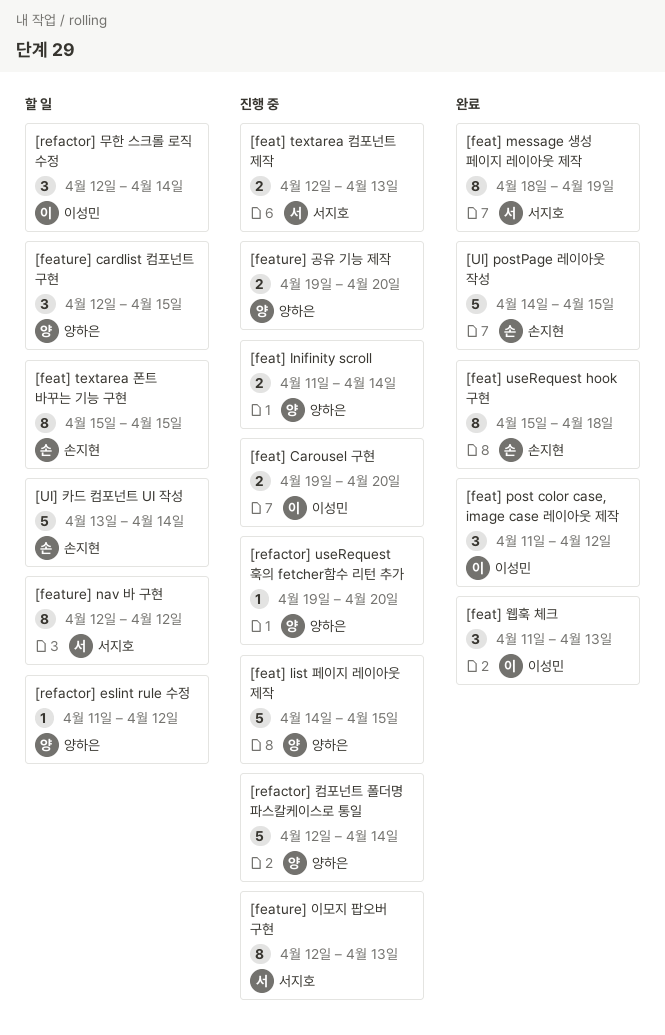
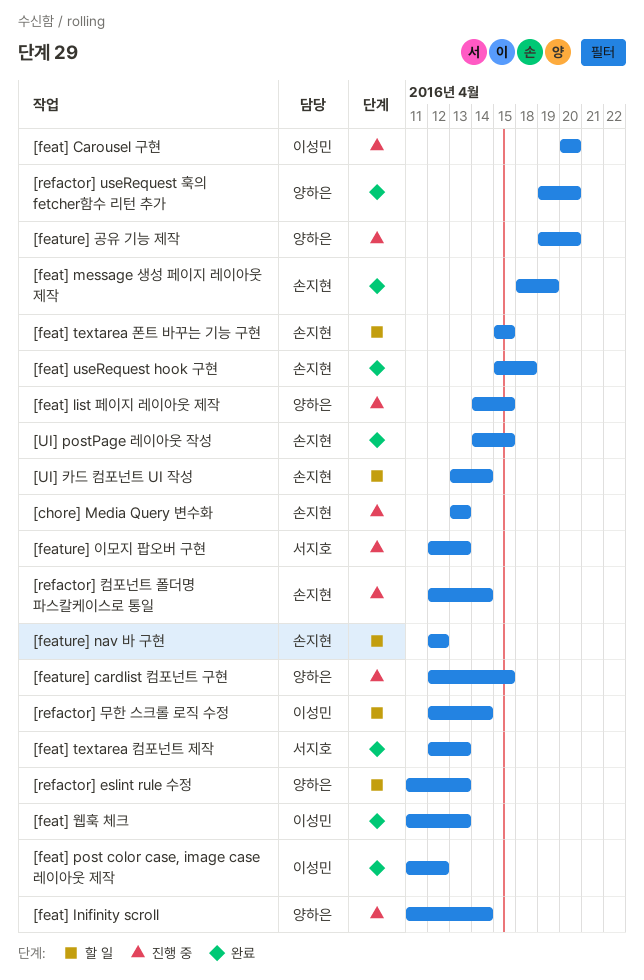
[chore] Media Query 변수화: none -> present
[feat] Carousel 구현, start: Apr 19 -> Apr 20
[feat] message 생성 페이지 레이아웃 제작, owner: 서지호 -> 손지현
[feat] textarea 컴포넌트 제작, status: 진행 중 -> 완료
[feature] cardlist 컴포넌트 구현, status: 할 일 -> 진행 중
[feature] nav 바 구현, owner: 서지호 -> 손지현
[refactor] eslint rule 수정, due: Apr 12 -> Apr 13
[refactor] useRequest 훅의 fetcher함수 리턴 추가, status: 진행 중 -> 완료
[refactor] 컴포넌트 폴더명 파스칼케이스로 통일, owner: 양하은 -> 손지현

